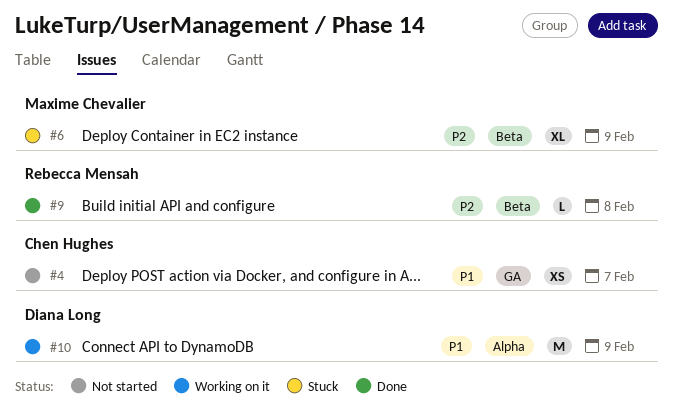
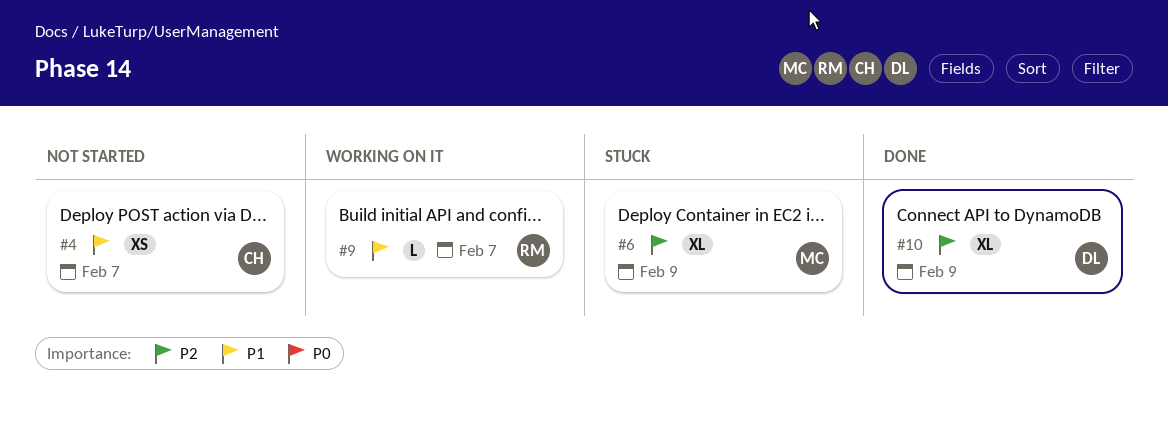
#9, status: Done -> Working on it
#9, priority: P2 -> P1
#9, due: Feb 8 -> Feb 7
#10, status: Working on it -> Done
#10, priority: P1 -> P2
#10, estimate: M -> XL

